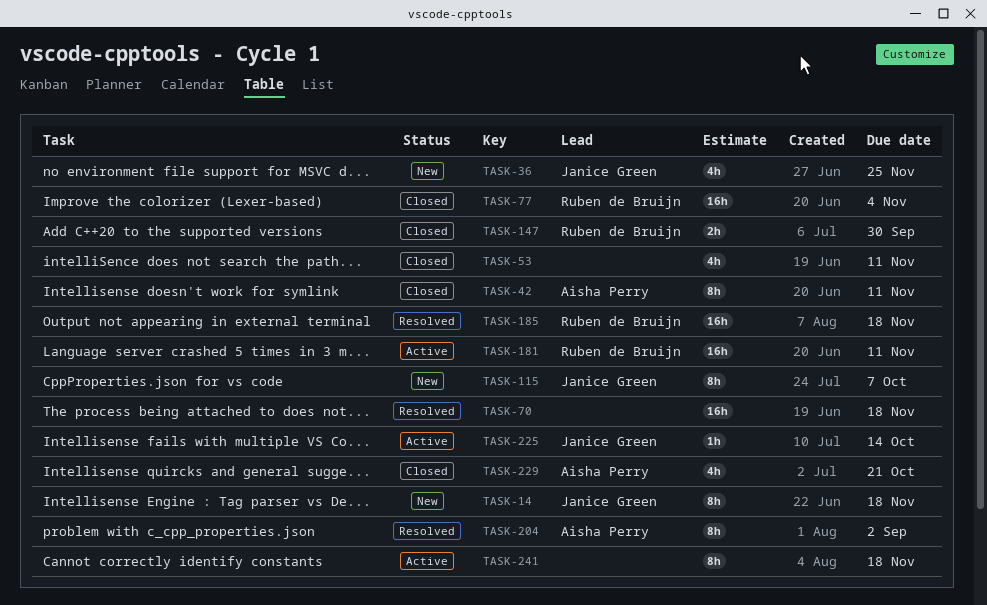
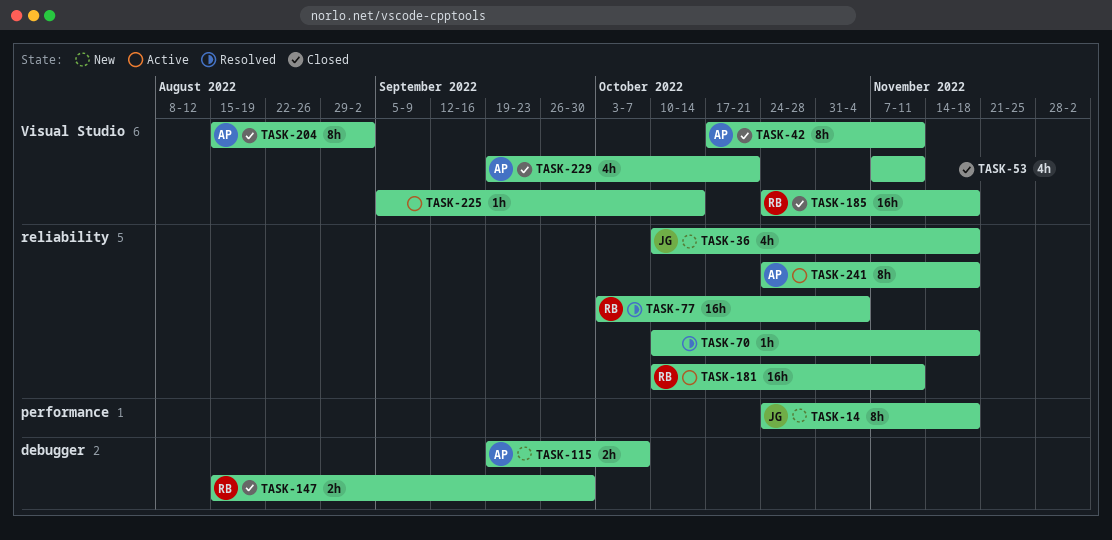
TASK-36, due: Nov 25 -> Nov 18
TASK-70, estimate: 16h -> 1h
TASK-77, status: Closed -> Resolved
TASK-115, owner: Janice Green -> Aisha Perry
TASK-115, estimate: 8h -> 2h
TASK-185, status: Resolved -> Closed
TASK-204, status: Resolved -> Closed
TASK-225, owner: Janice Green -> none
TASK-241, owner: none -> Aisha Perry

